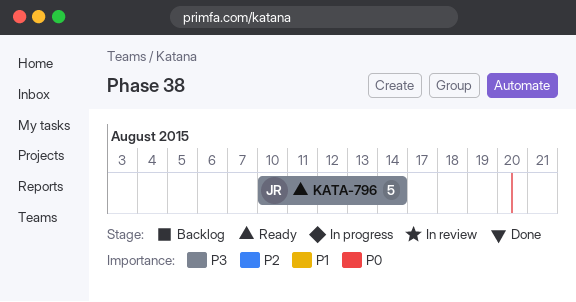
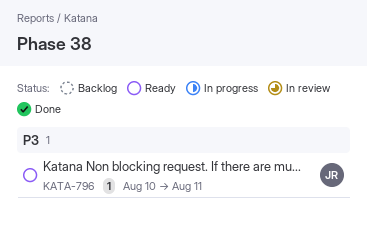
KATA-796, estimate: 5 -> 1
KATA-796, due: Aug 14 -> Aug 11

